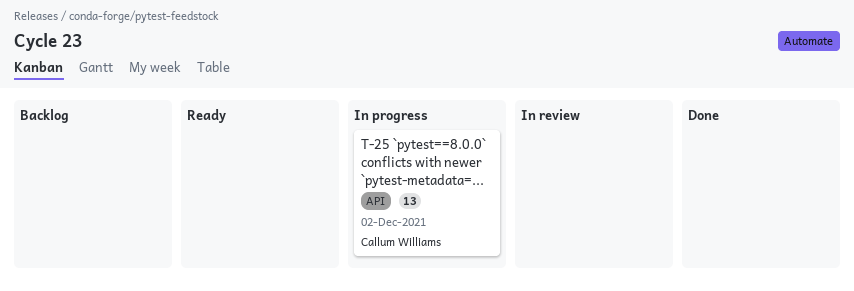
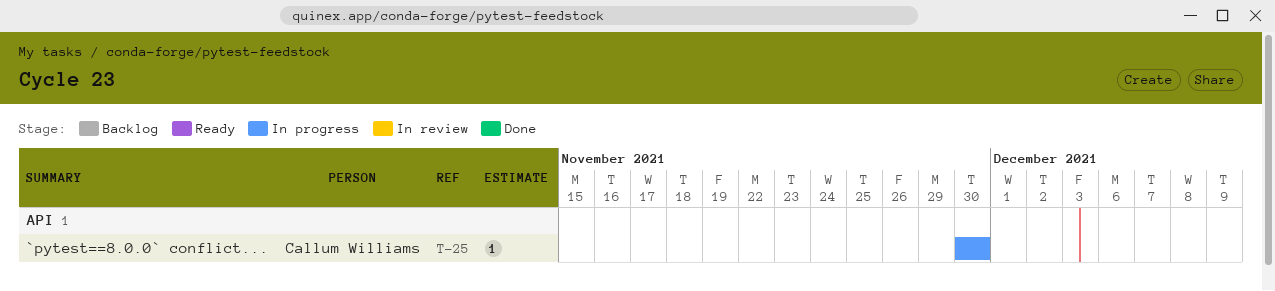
T-25, estimate: 13 -> 1
T-25, due: Dec 2 -> Nov 30

